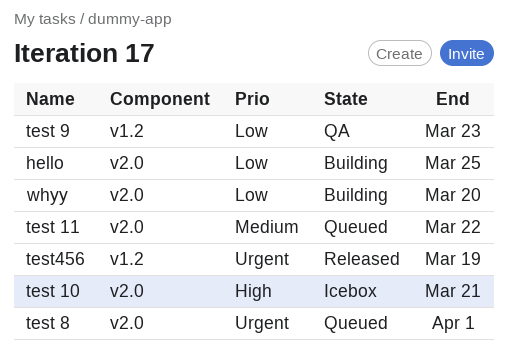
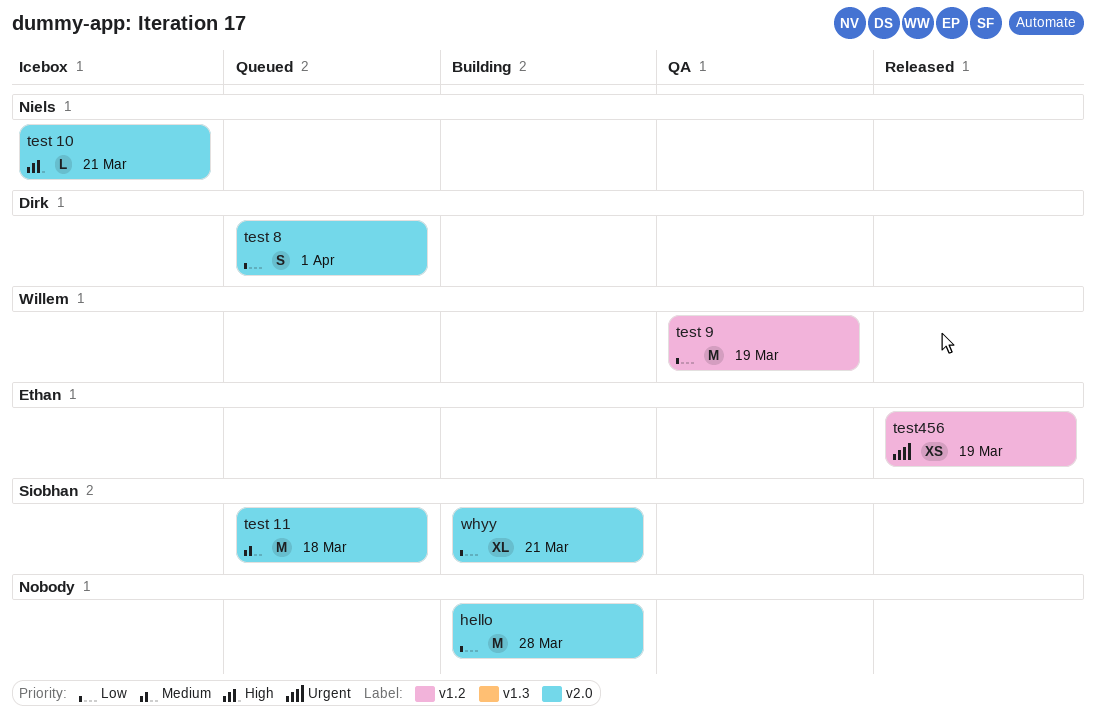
hello, due: Mar 25 -> Mar 28
test 11, due: Mar 22 -> Mar 18
test 8, priority: Urgent -> Low
test 9, due: Mar 23 -> Mar 19
whyy, due: Mar 20 -> Mar 21

